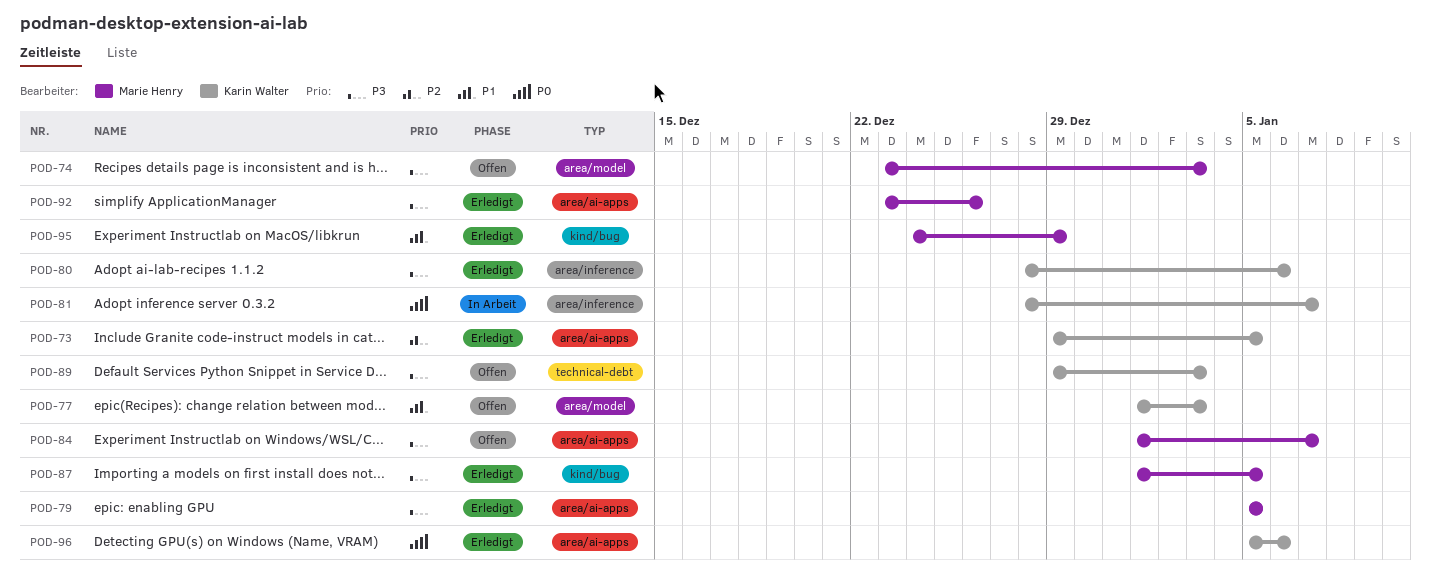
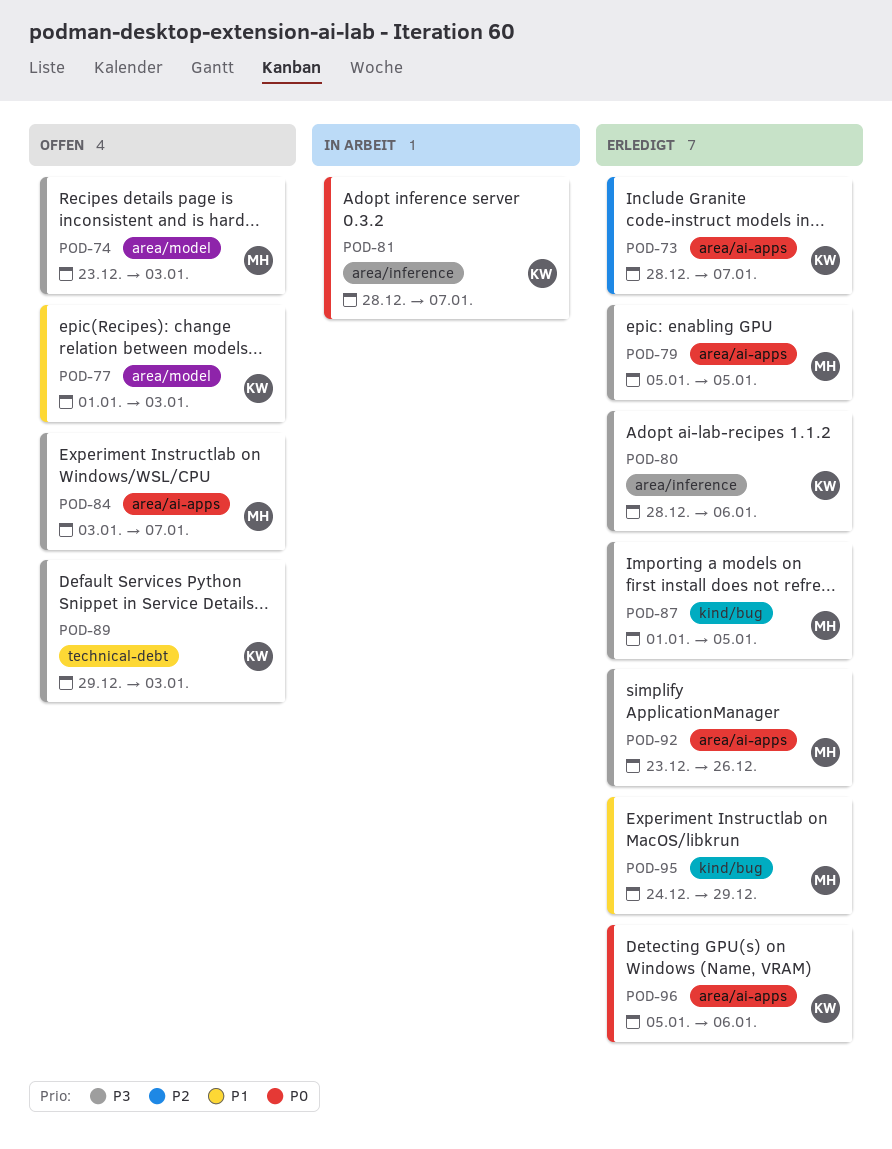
POD-73, start: Dec 29 -> Dec 28
POD-73, due: Jan 5 -> Jan 7
POD-84, start: Jan 1 -> Jan 3

